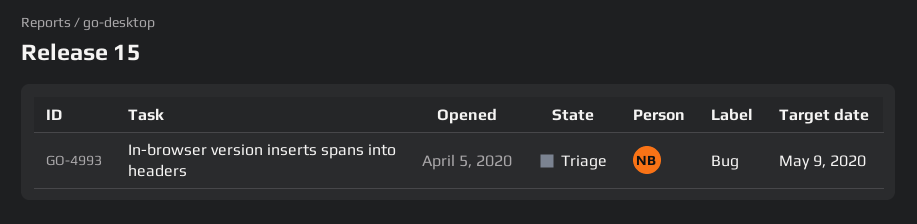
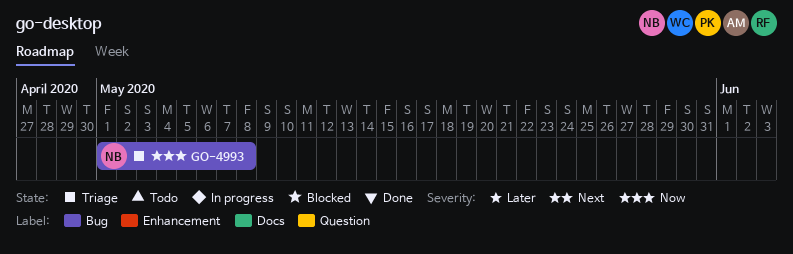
GO-4993, due: May 9 -> May 8

